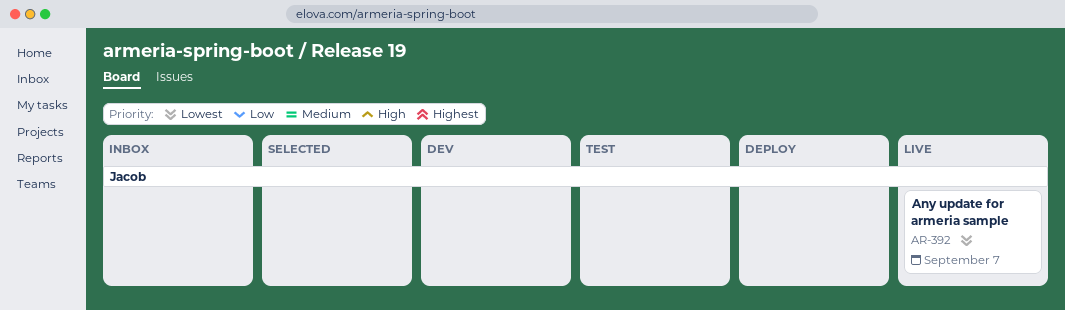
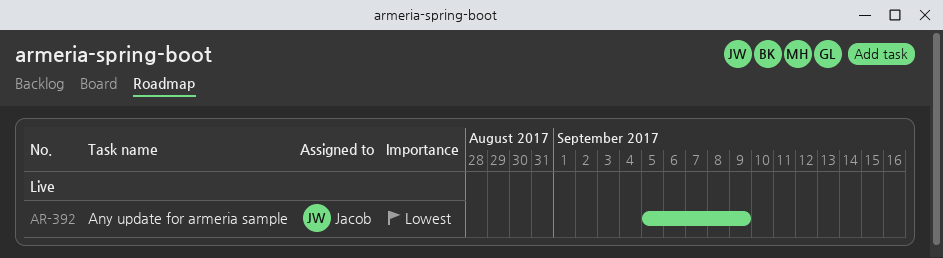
AR-392, due: Sep 7 -> Sep 9

